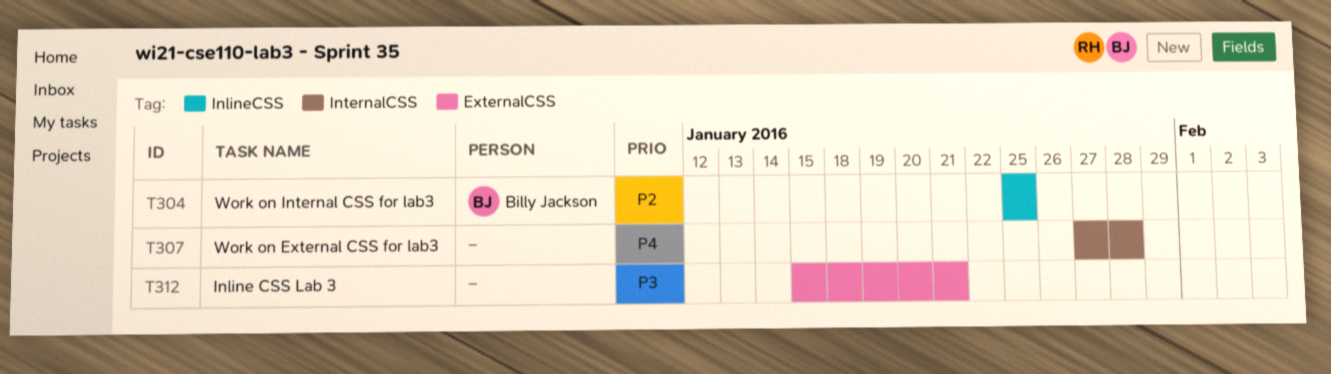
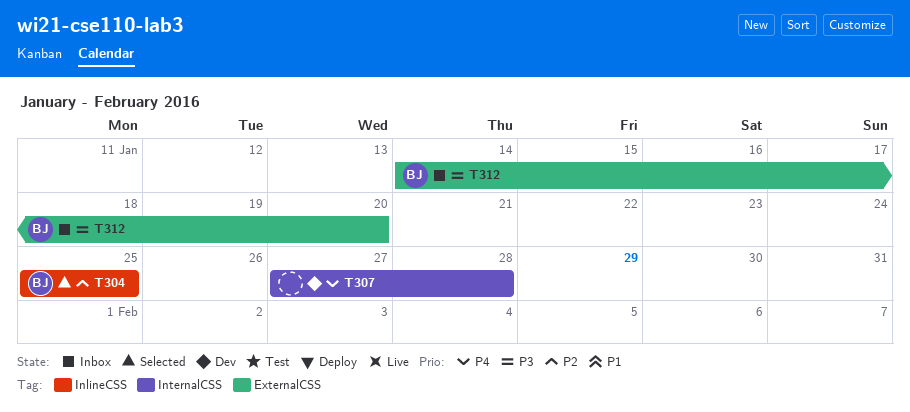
T312, owner: none -> Billy Jackson
T312, start: Jan 15 -> Jan 14
T312, due: Jan 21 -> Jan 20

